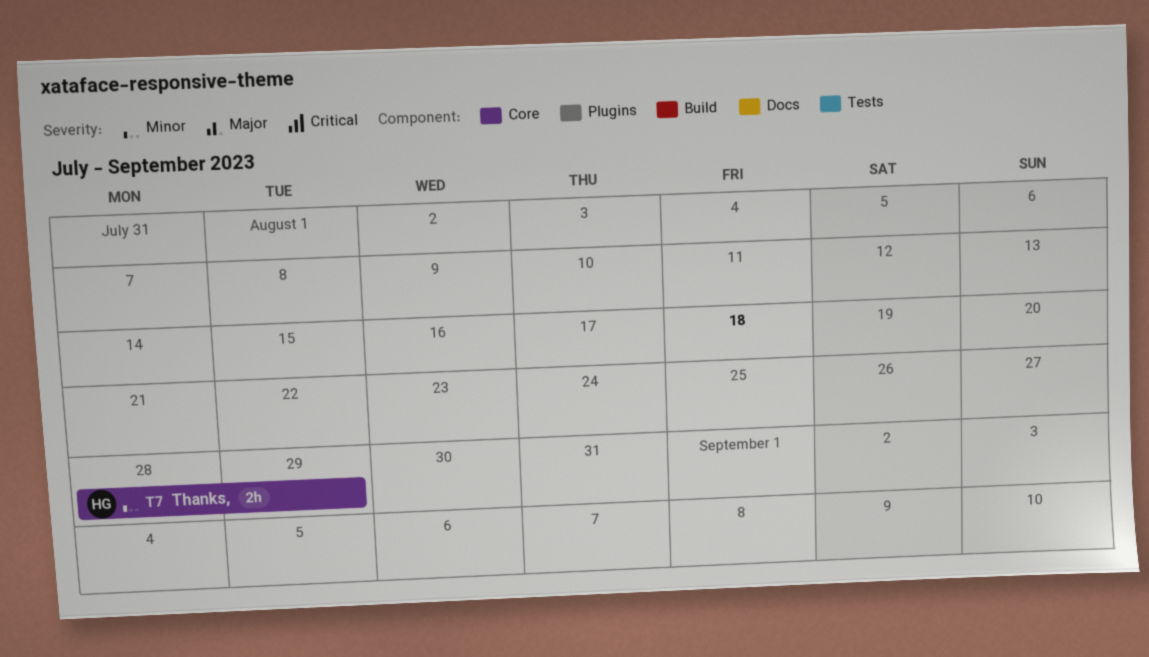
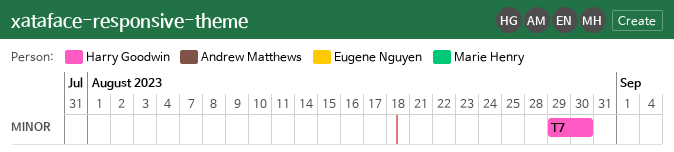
T7, start: Aug 28 -> Aug 29
T7, due: Aug 29 -> Aug 30

